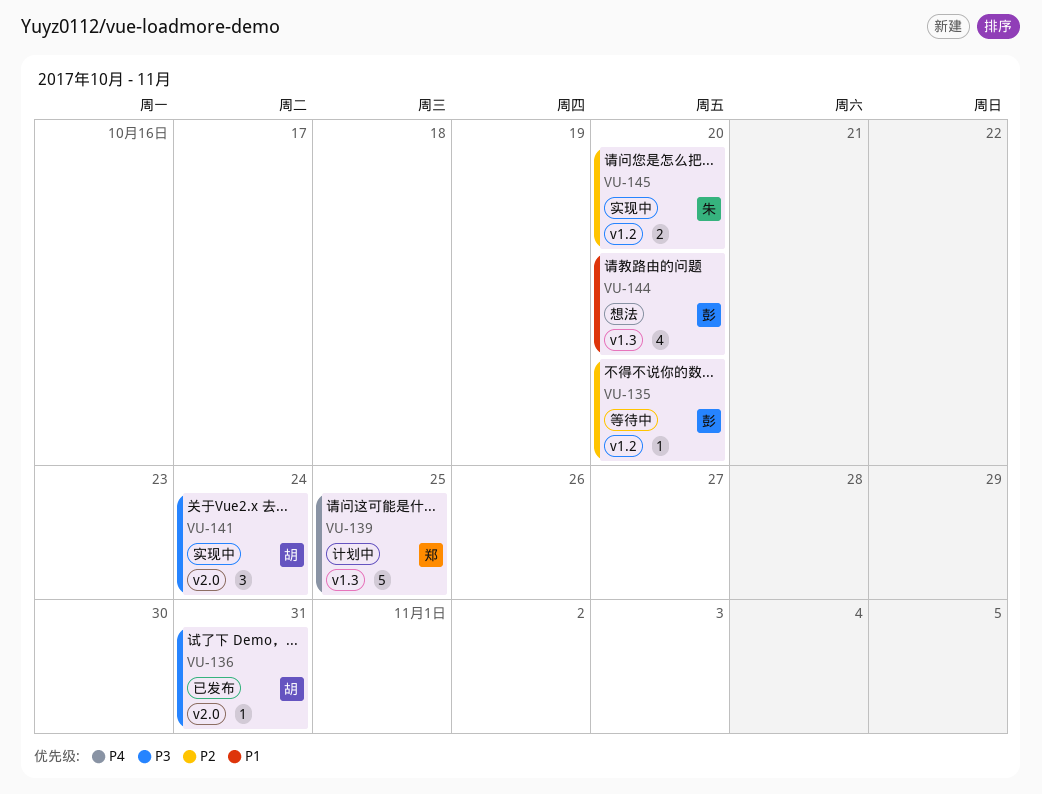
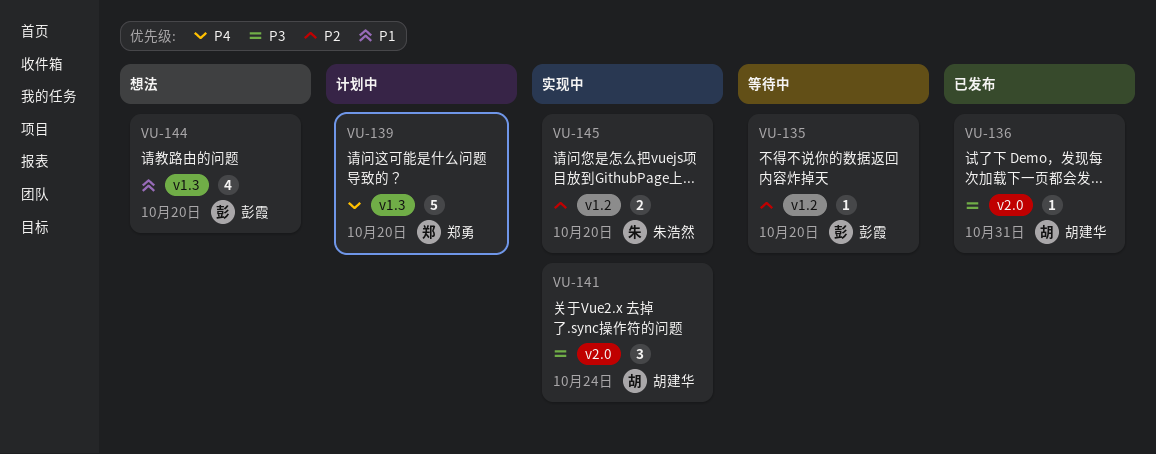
VU-139, due: Oct 25 -> Oct 20

